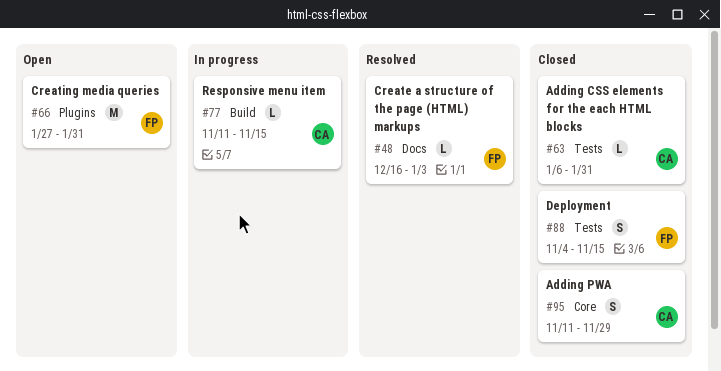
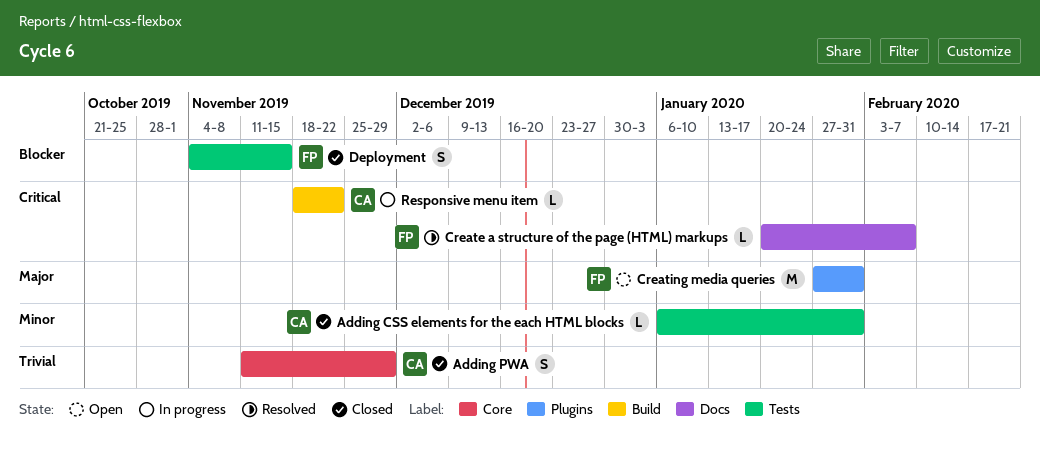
Create a structure of the page (HTML) markups, start: Dec 16 -> Jan 20
Create a structure of the page (HTML) markups, due: Jan 3 -> Feb 7
Responsive menu item, start: Nov 11 -> Nov 18
Responsive menu item, due: Nov 15 -> Nov 22

